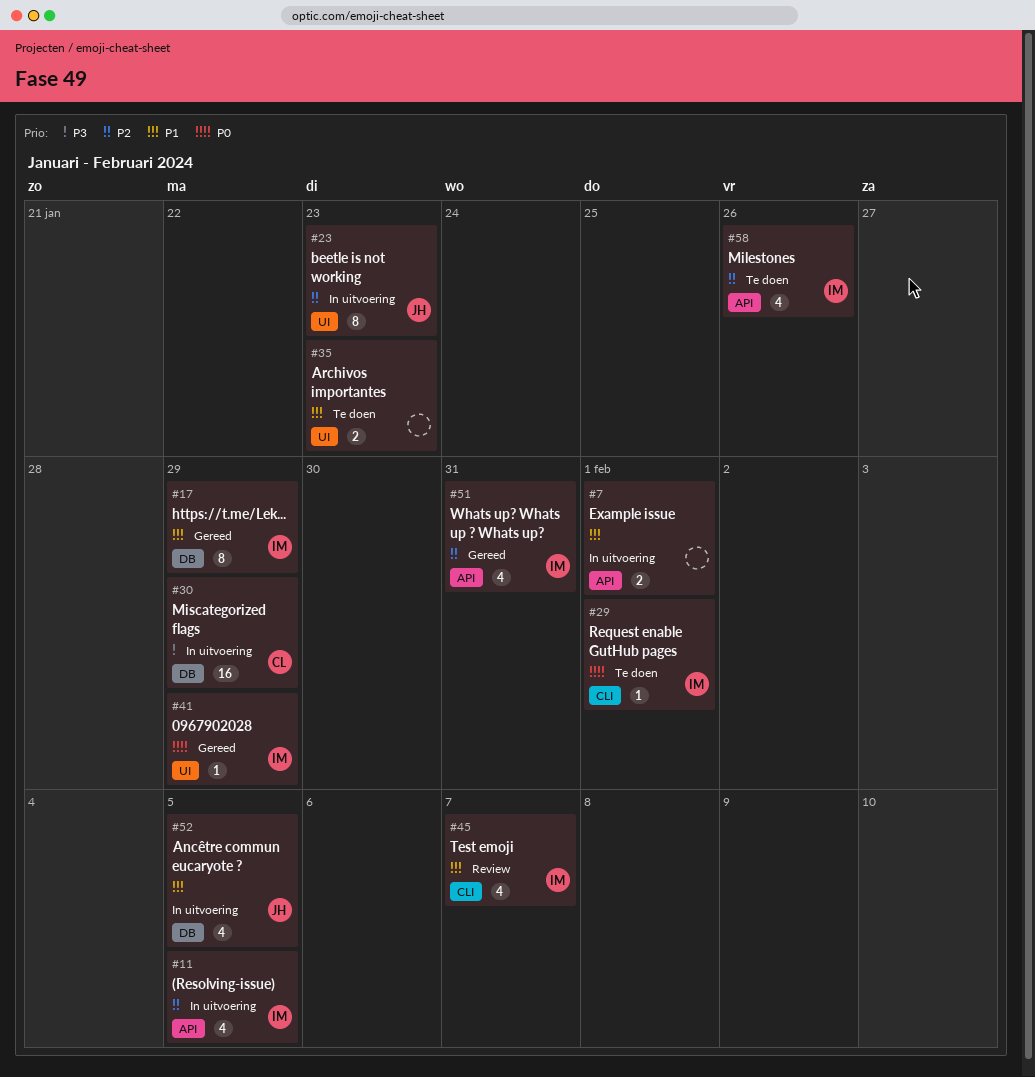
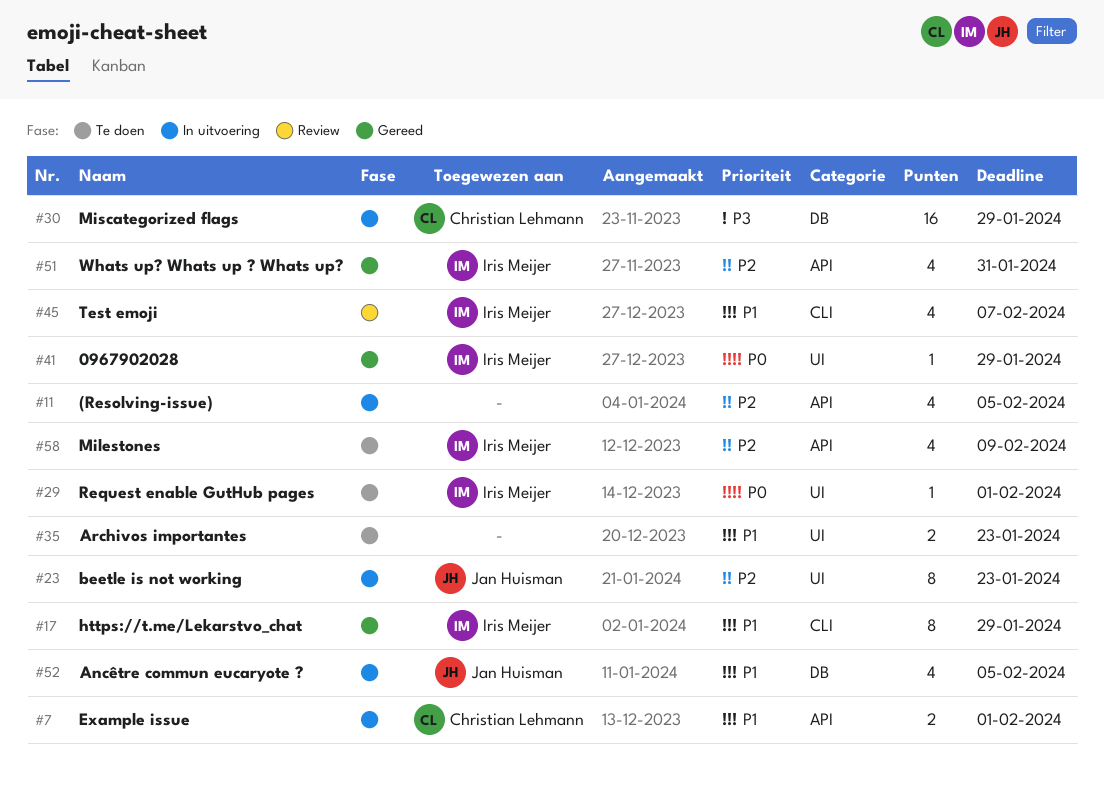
#7, owner: none -> Christian Lehmann
#11, owner: Iris Meijer -> none
#17, label: DB -> CLI
#29, label: CLI -> UI
#58, due: Jan 26 -> Feb 9

